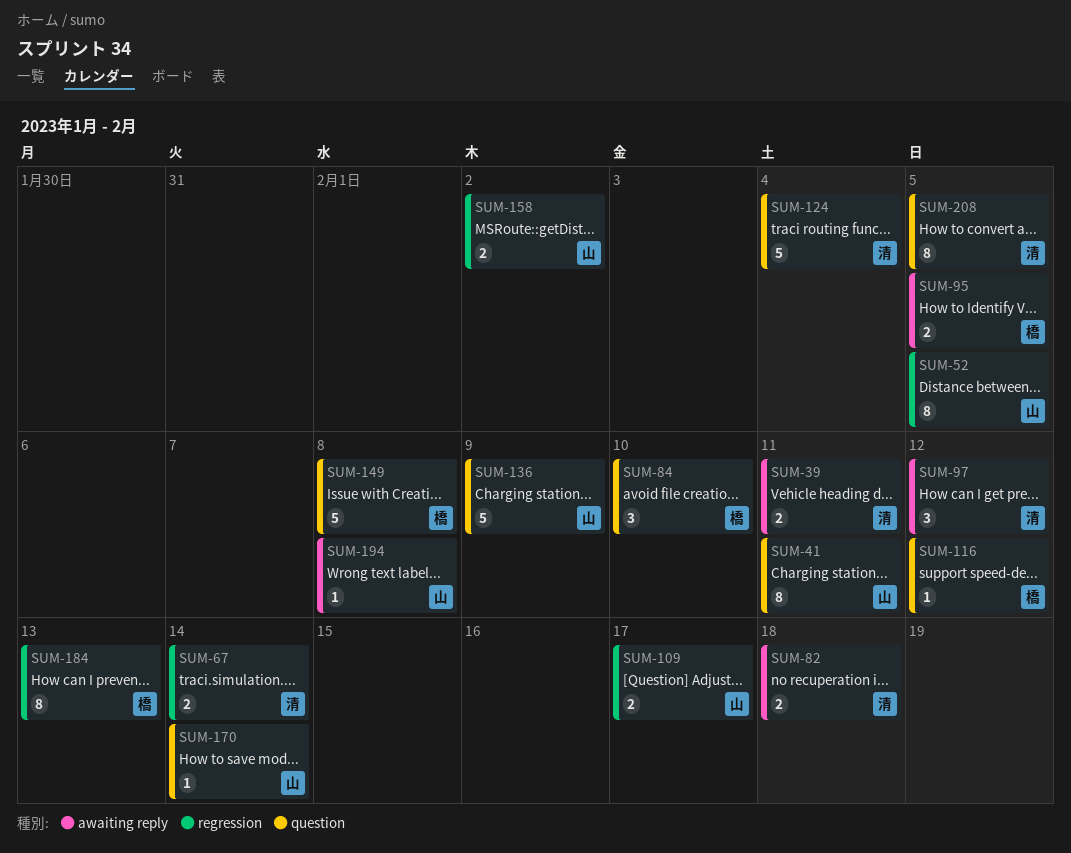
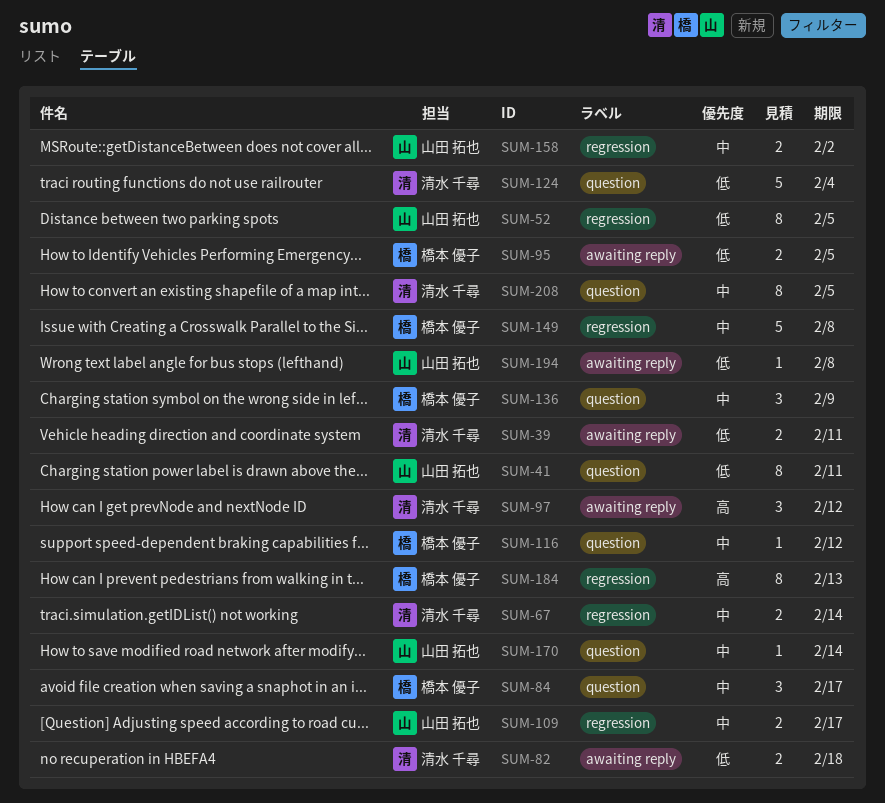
SUM-84, due: Feb 10 -> Feb 17
SUM-136, owner: 山田 拓也 -> 橋本 優子
SUM-136, estimate: 5 -> 3
SUM-149, label: question -> regression

